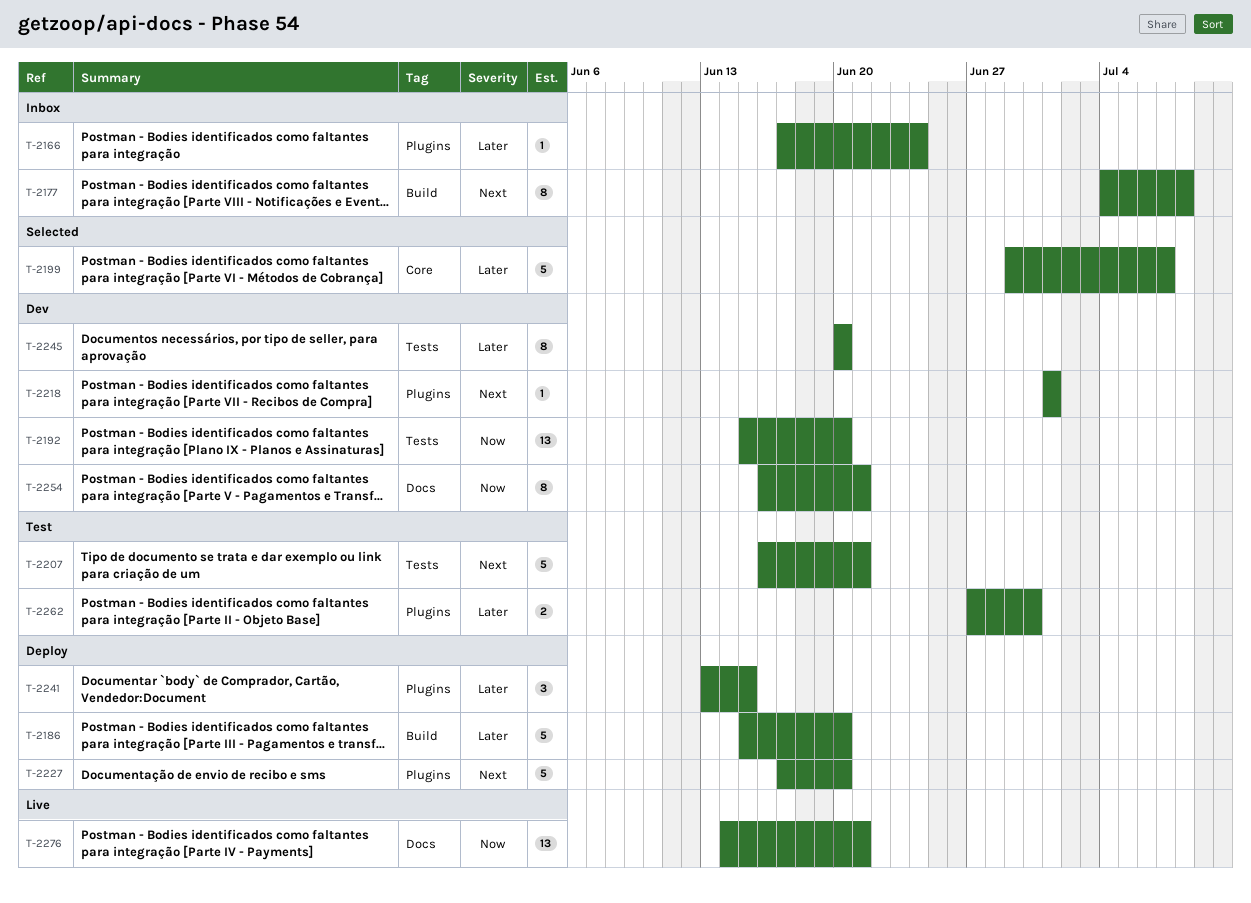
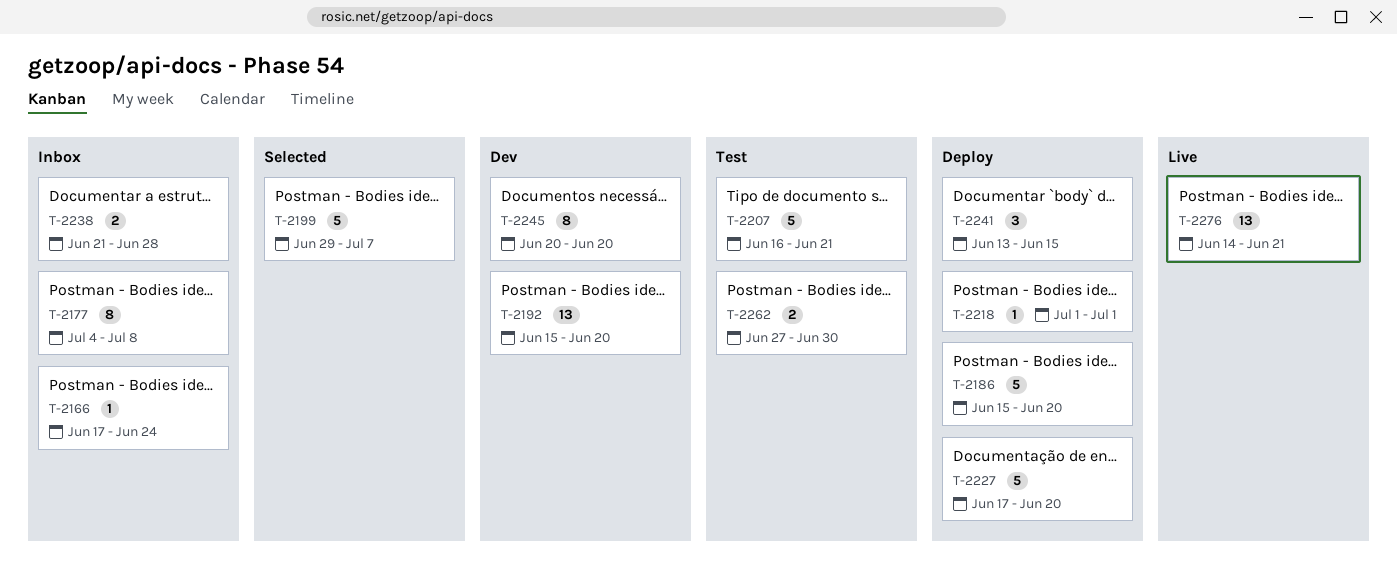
T-2218, status: Dev -> Deploy
T-2238: none -> present
T-2254: present -> none

